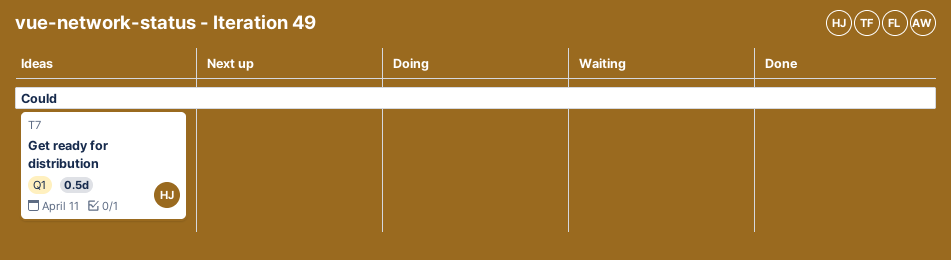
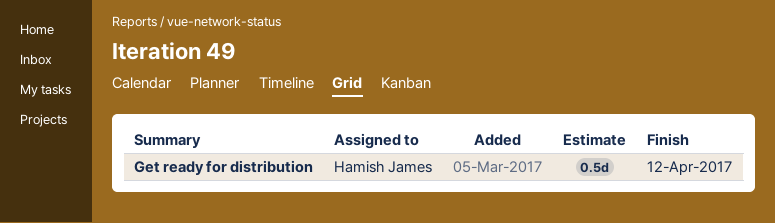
Get ready for distribution, due: Apr 11 -> Apr 12

